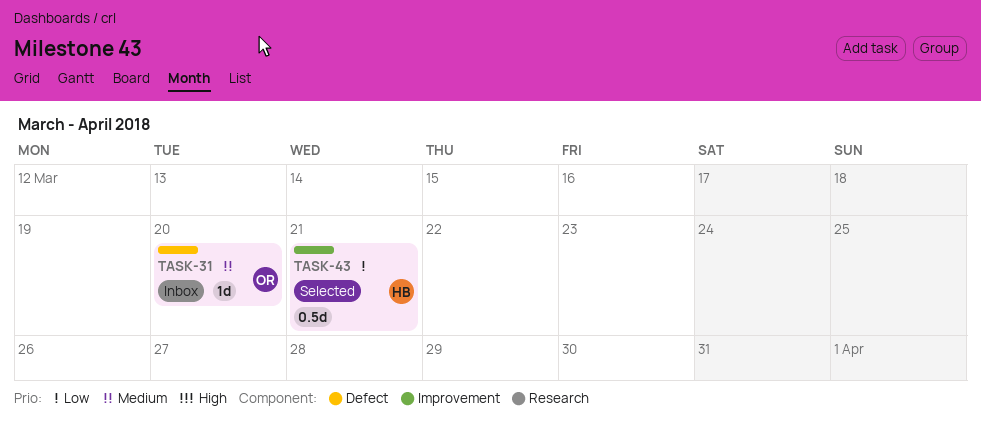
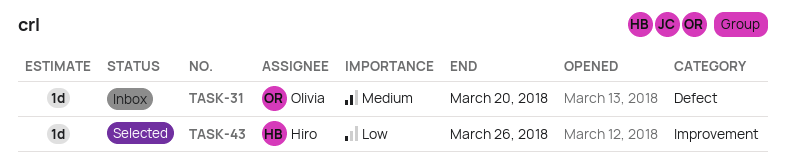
TASK-43, estimate: 0.5d -> 1d
TASK-43, due: Mar 21 -> Mar 26

